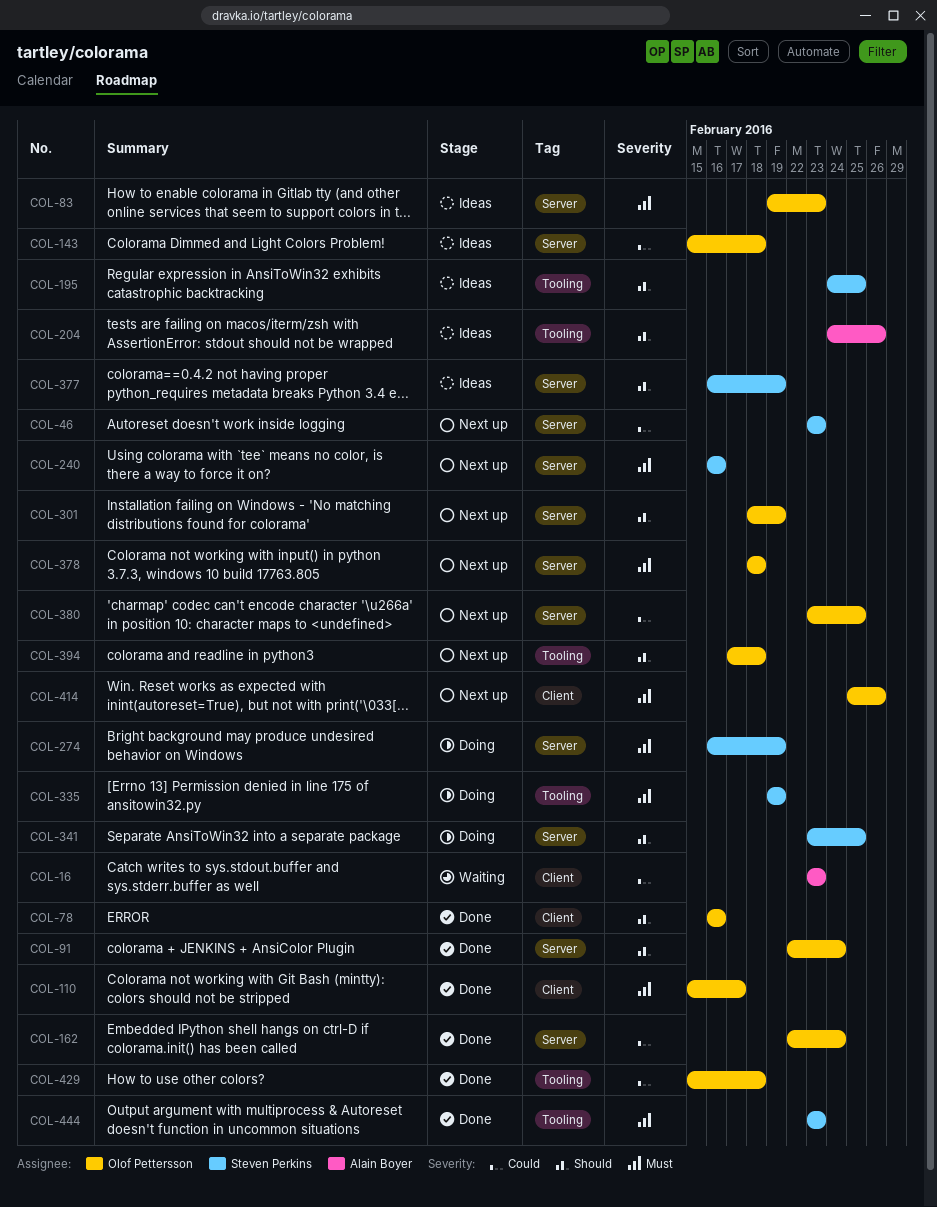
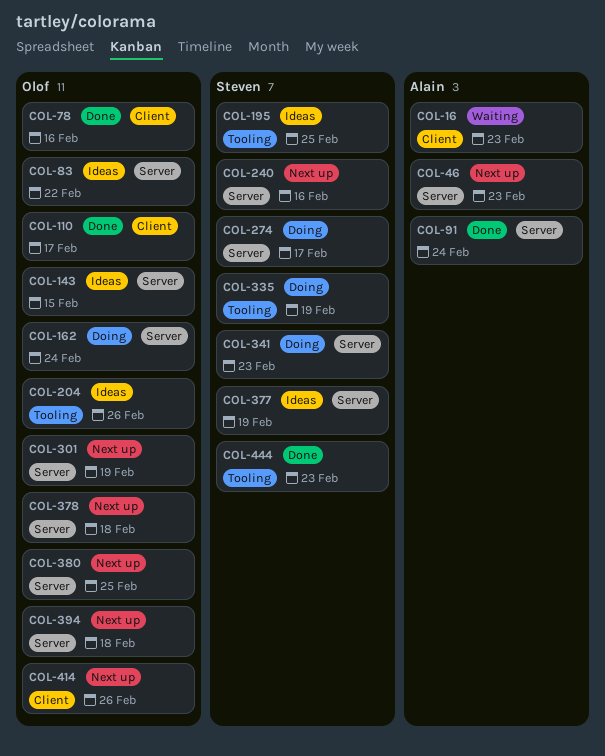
COL-46, owner: Steven Perkins -> Alain Boyer
COL-83, due: Feb 23 -> Feb 22
COL-91, owner: Olof Pettersson -> Alain Boyer
COL-143, due: Feb 18 -> Feb 15
COL-162, status: Done -> Doing
COL-204, owner: Alain Boyer -> Olof Pettersson
COL-274, due: Feb 19 -> Feb 17
COL-341, due: Feb 25 -> Feb 23
COL-394, label: Tooling -> Server
COL-429: present -> none

